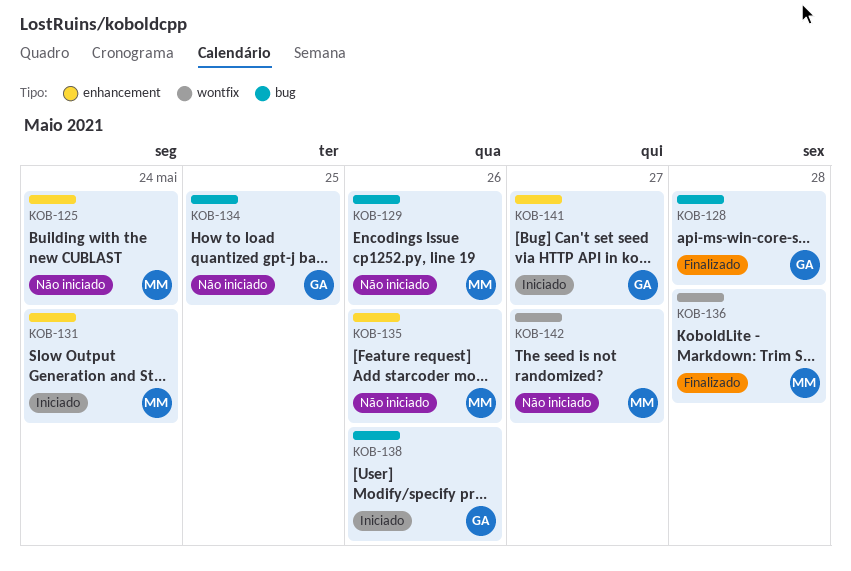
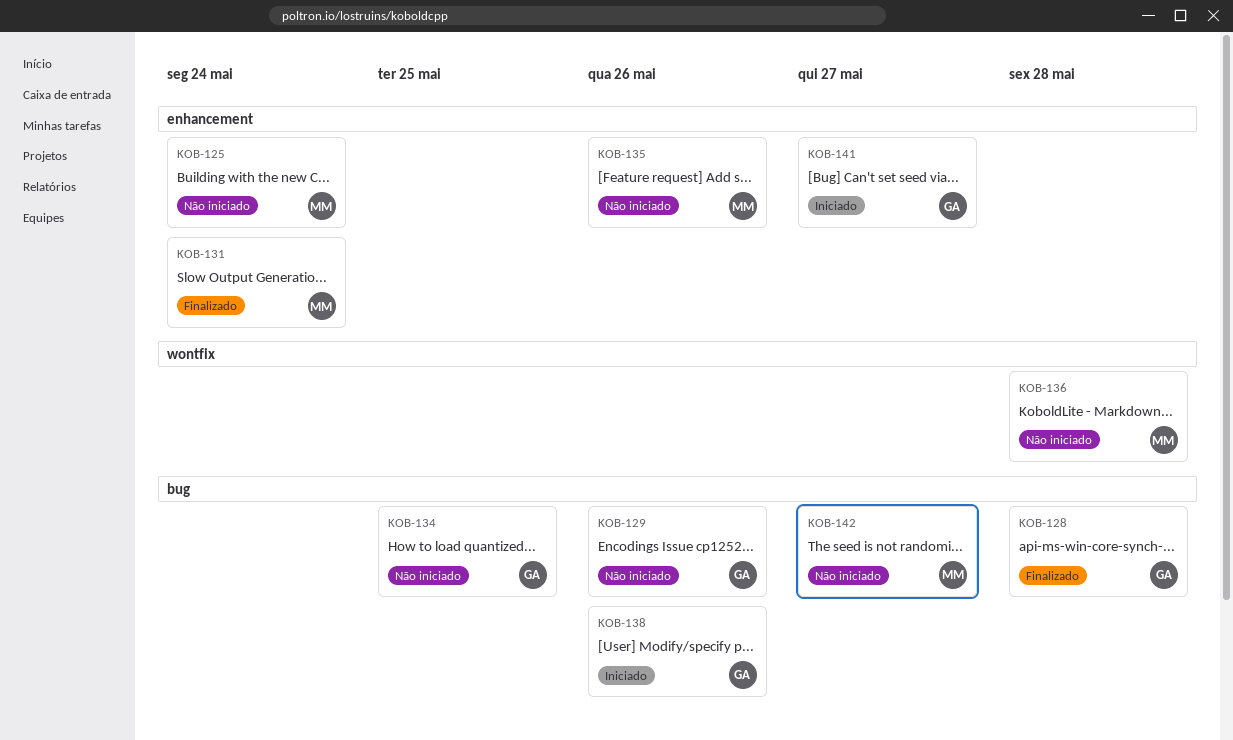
KOB-129, owner: MM -> GA
KOB-131, status: Iniciado -> Finalizado
KOB-136, status: Finalizado -> Não iniciado
KOB-142, label: wontfix -> bug

